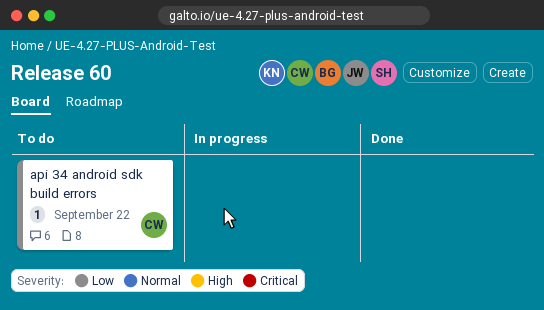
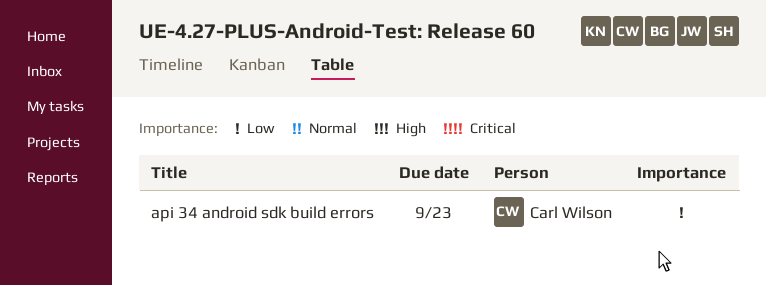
api 34 android sdk build errors, due: Sep 22 -> Sep 23

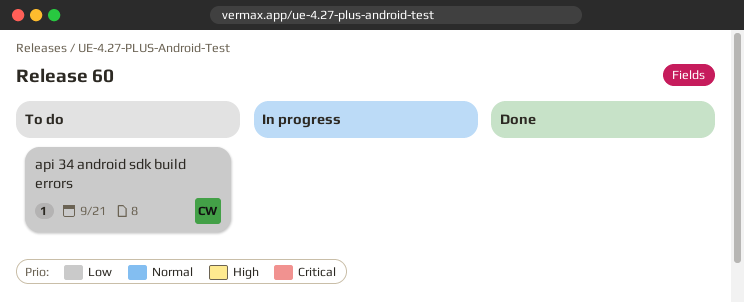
api 34 android sdk build errors, due: Sep 23 -> Sep 21

